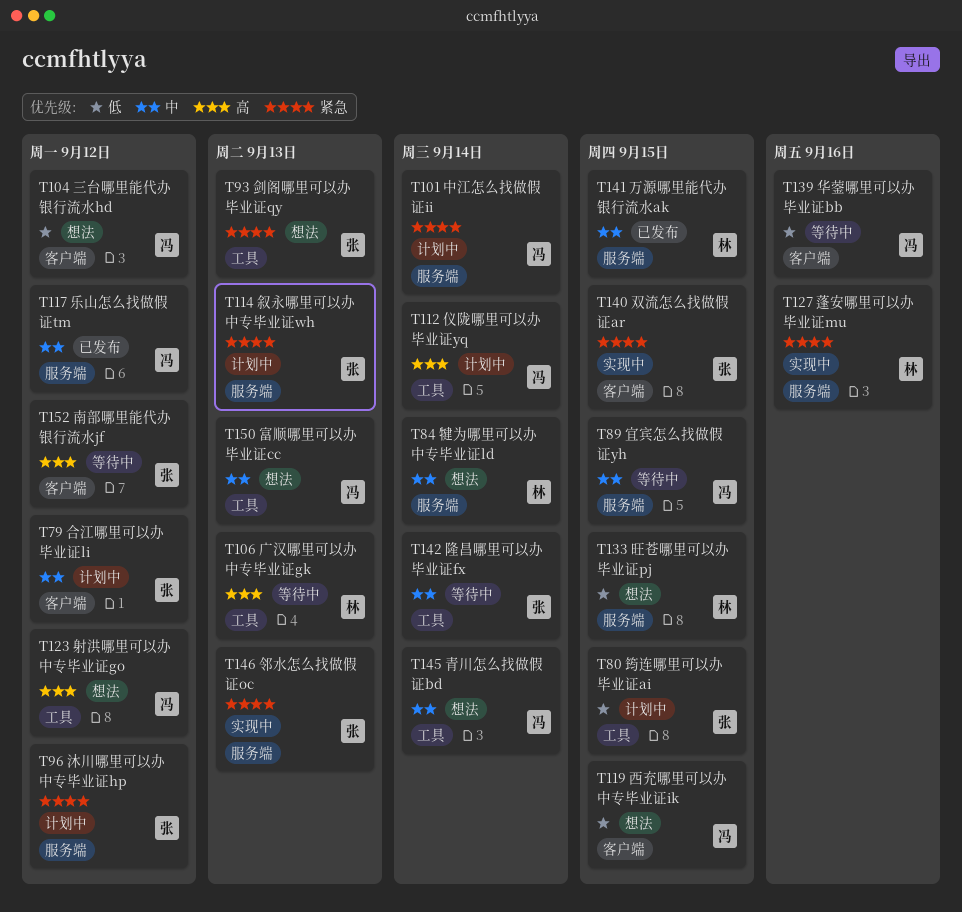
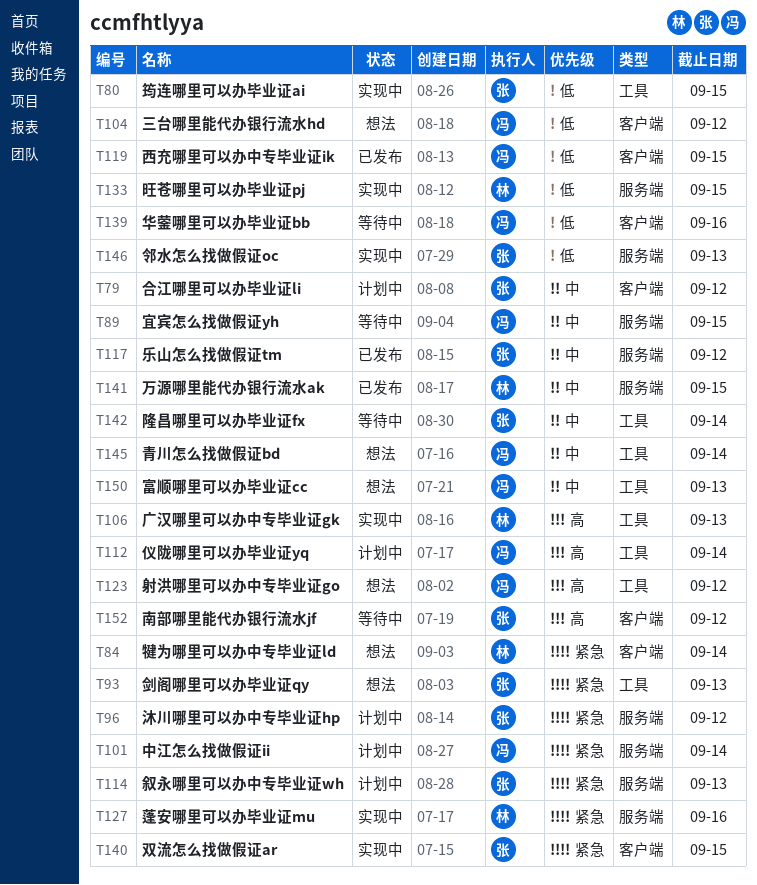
T80, status: 计划中 -> 实现中
T84, priority: 中 -> 紧急
T84, label: 服务端 -> 客户端
T106, status: 等待中 -> 实现中
T117, owner: 冯 -> 张
T119, status: 想法 -> 已发布
T133, status: 想法 -> 实现中
T146, priority: 紧急 -> 低

